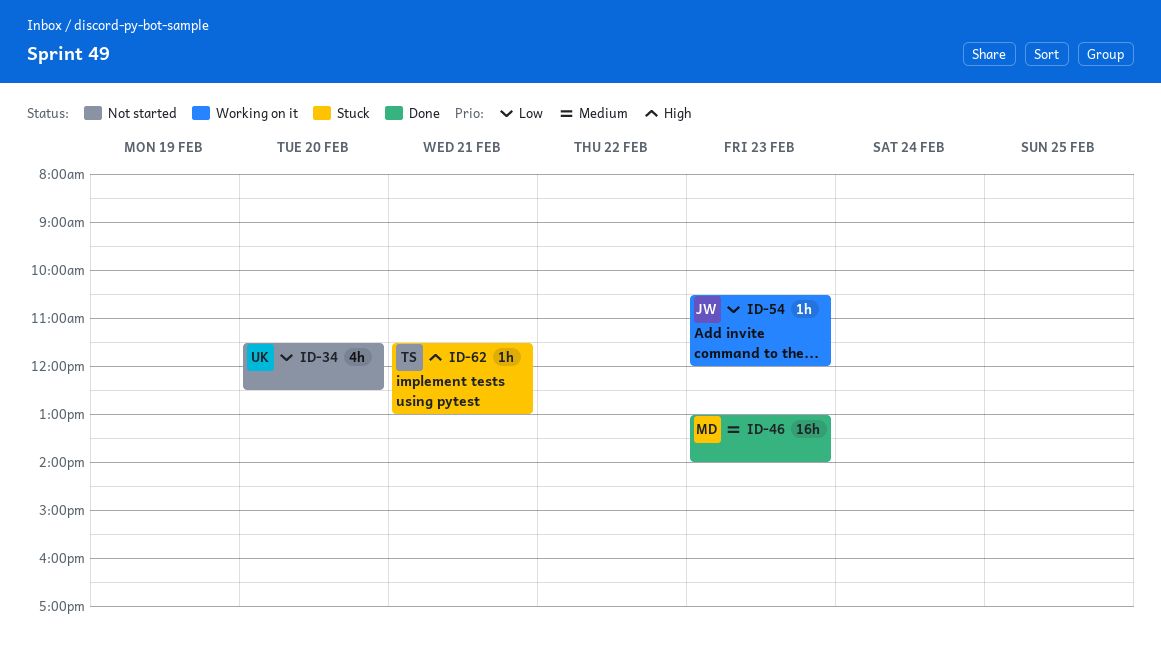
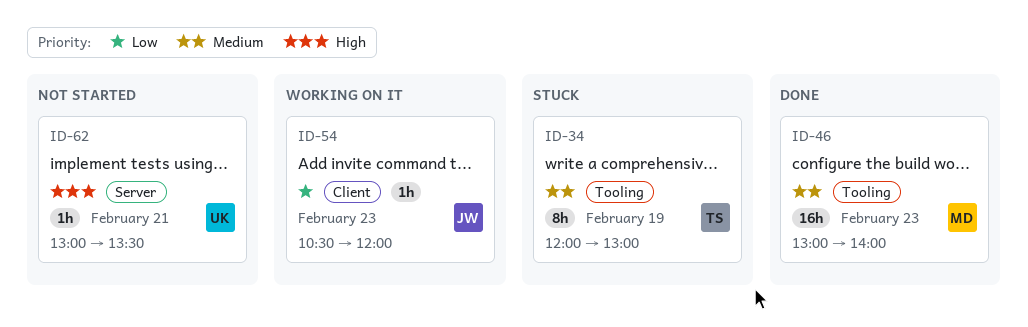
ID-34, status: Not started -> Stuck
ID-34, owner: UK -> TS
ID-34, priority: Low -> Medium
ID-34, estimate: 4h -> 8h
ID-34, day: Feb 20 -> Feb 19
ID-34, begins: 11:30 -> 12:00
ID-34, ends: 12:30 -> 13:00
ID-62, status: Stuck -> Not started
ID-62, owner: TS -> UK
ID-62, begins: 11:30 -> 13:00
ID-62, ends: 13:00 -> 13:30

